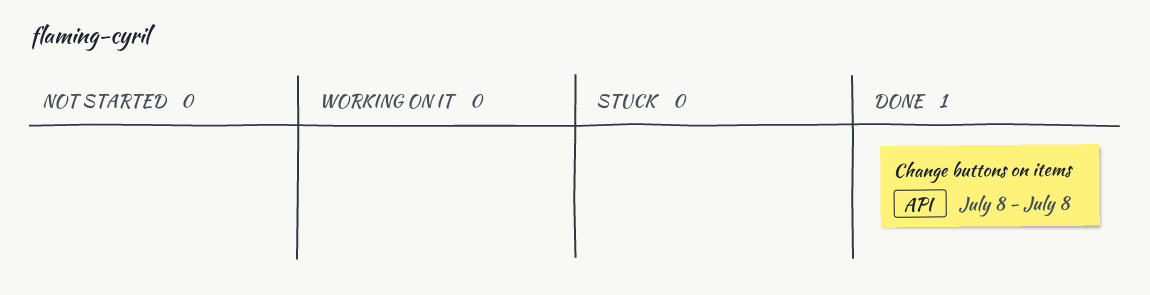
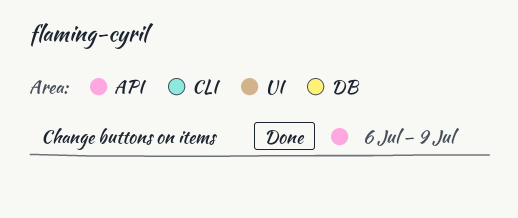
Change buttons on items, start: Jul 8 -> Jul 6
Change buttons on items, due: Jul 8 -> Jul 9

